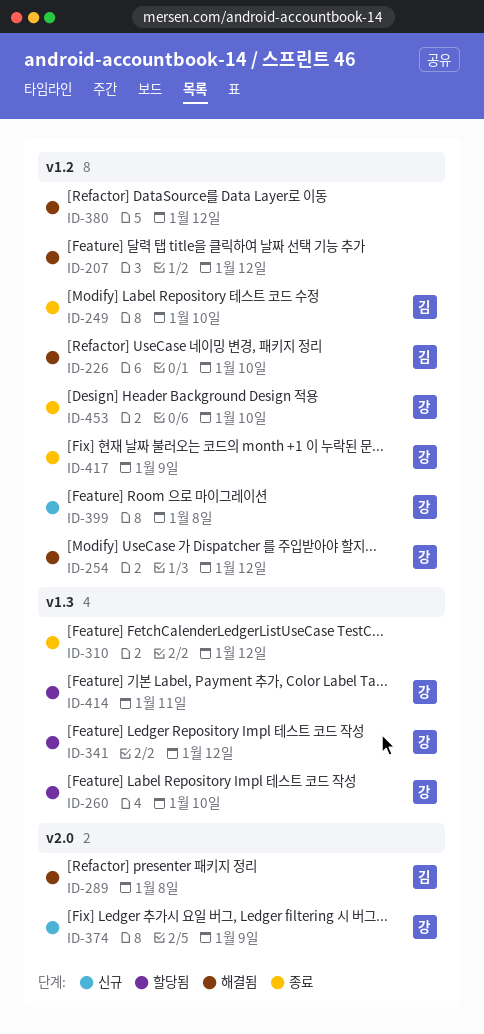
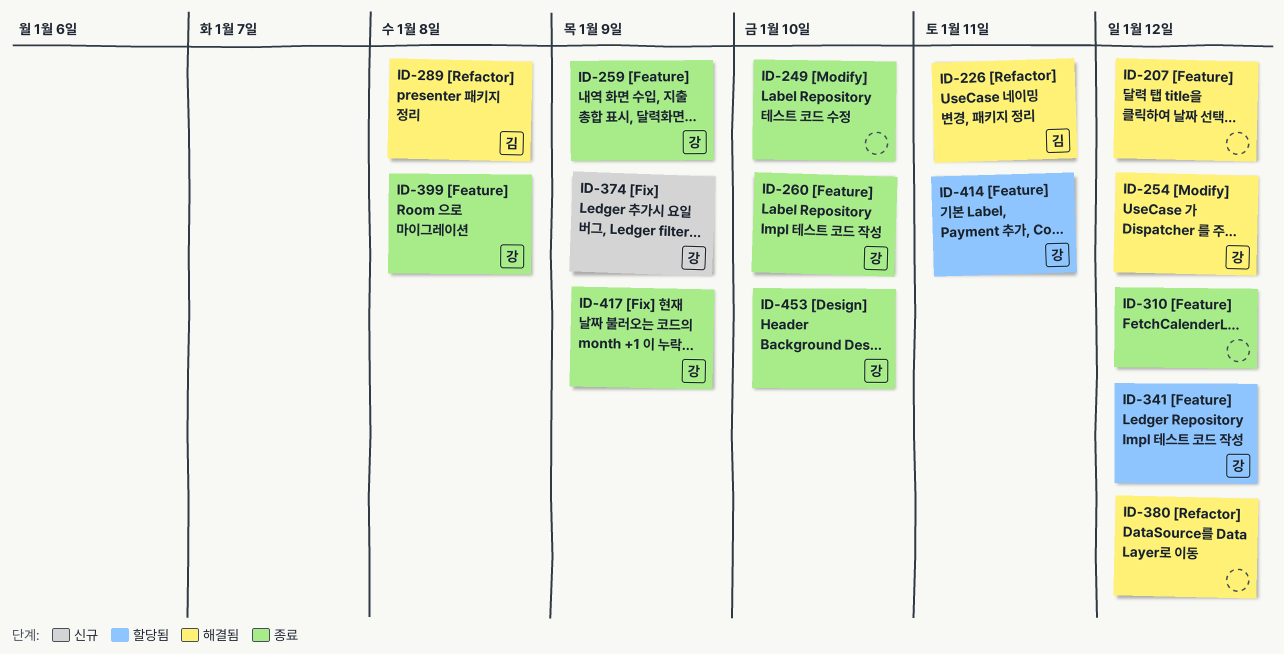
ID-226, due: Jan 10 -> Jan 11
ID-249, owner: 김 -> none
ID-259: none -> present
ID-260, status: 할당됨 -> 종료
ID-399, status: 신규 -> 종료

